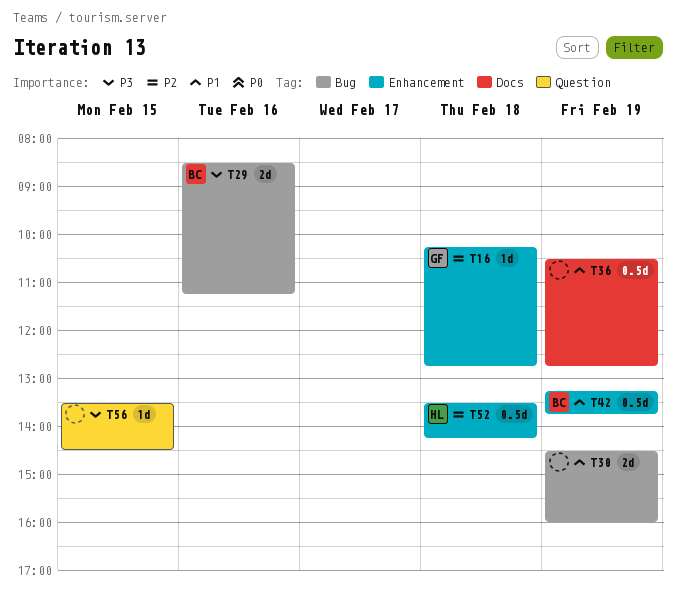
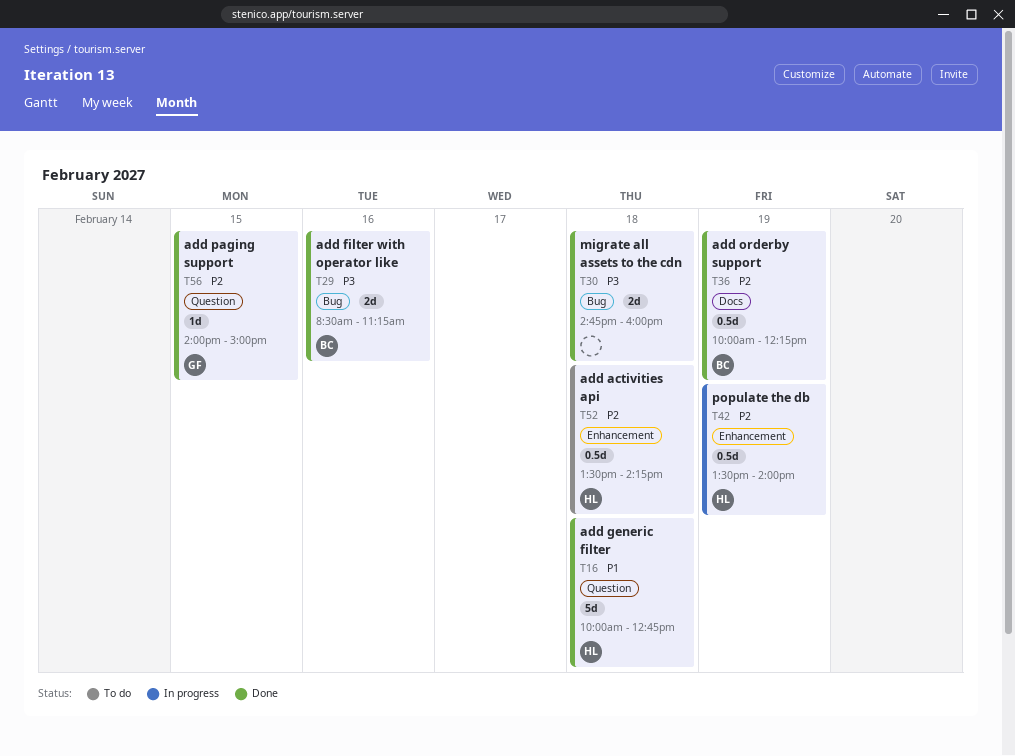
T16, owner: GF -> HL
T16, priority: P2 -> P1
T16, label: Enhancement -> Question
T16, estimate: 1d -> 5d
T16, begins: 10:15 -> 10:00
T30, priority: P1 -> P3
T30, day: Feb 19 -> Feb 18
T30, begins: 14:30 -> 14:45
T36, owner: none -> BC
T36, priority: P1 -> P2
T36, begins: 10:30 -> 10:00
T36, ends: 12:45 -> 12:15
T42, owner: BC -> HL
T42, priority: P1 -> P2
T42, begins: 13:15 -> 13:30
T42, ends: 13:45 -> 14:00
T56, owner: none -> GF
T56, priority: P3 -> P2
T56, begins: 13:30 -> 14:00
T56, ends: 14:30 -> 15:00

